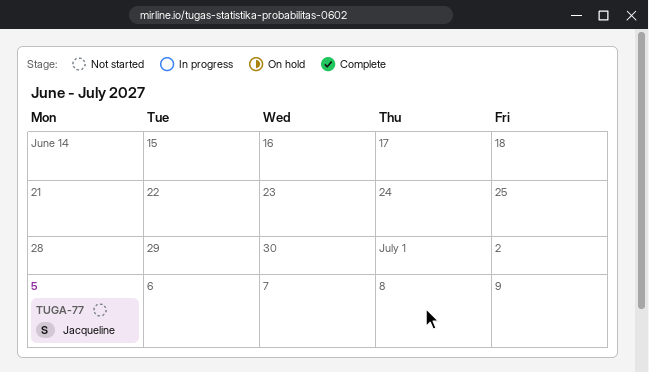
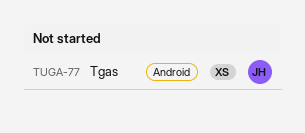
TUGA-77, estimate: S -> XS

